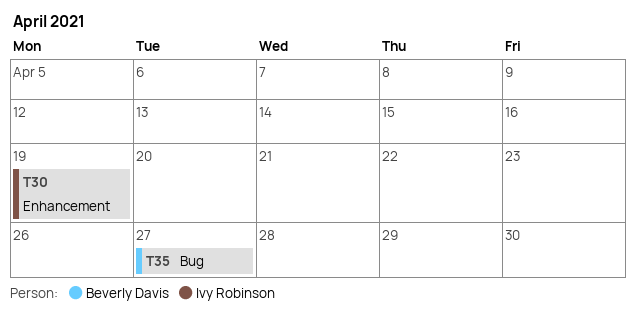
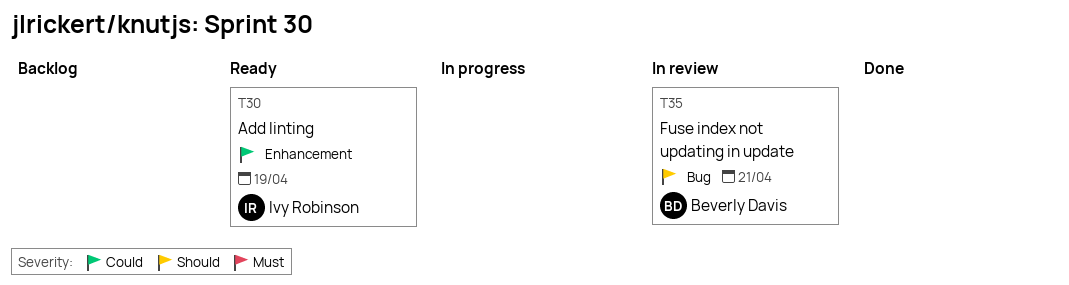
T35, due: Apr 27 -> Apr 21

